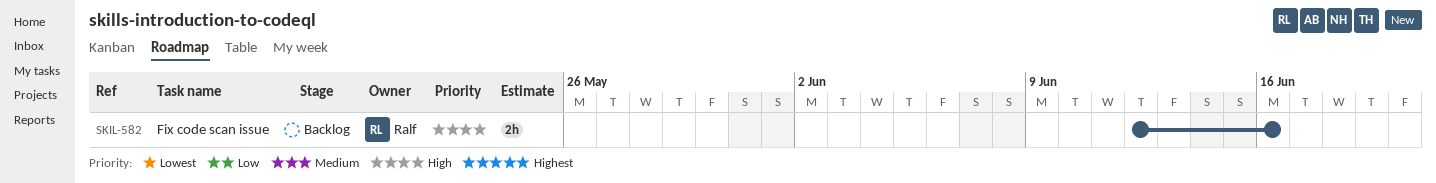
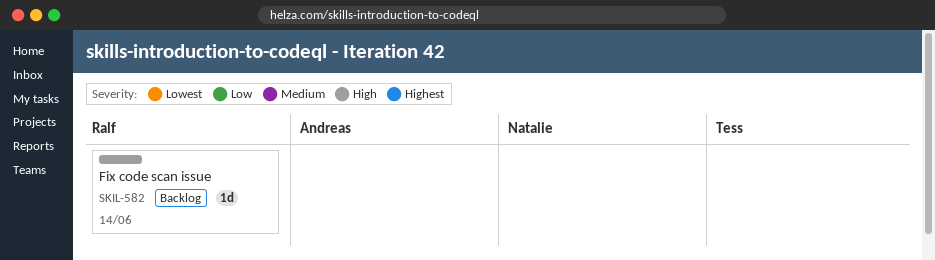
SKIL-582, estimate: 2h -> 1d
SKIL-582, due: Jun 16 -> Jun 14

